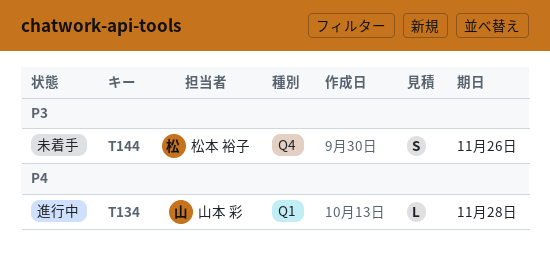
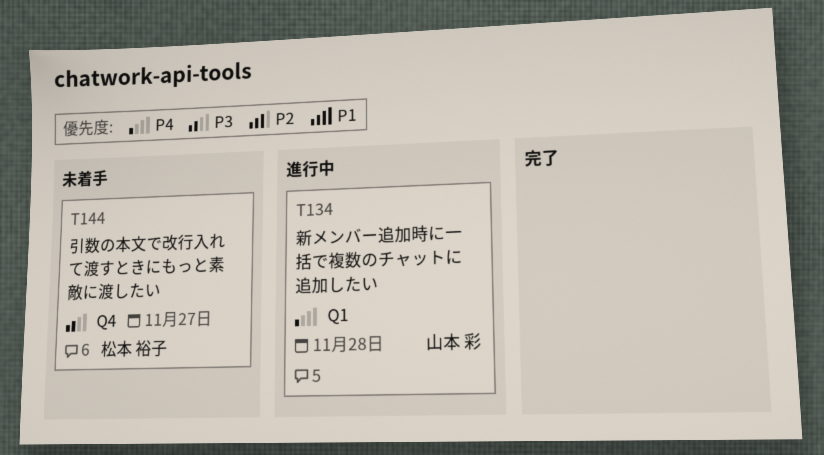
T144, due: Nov 26 -> Nov 27

